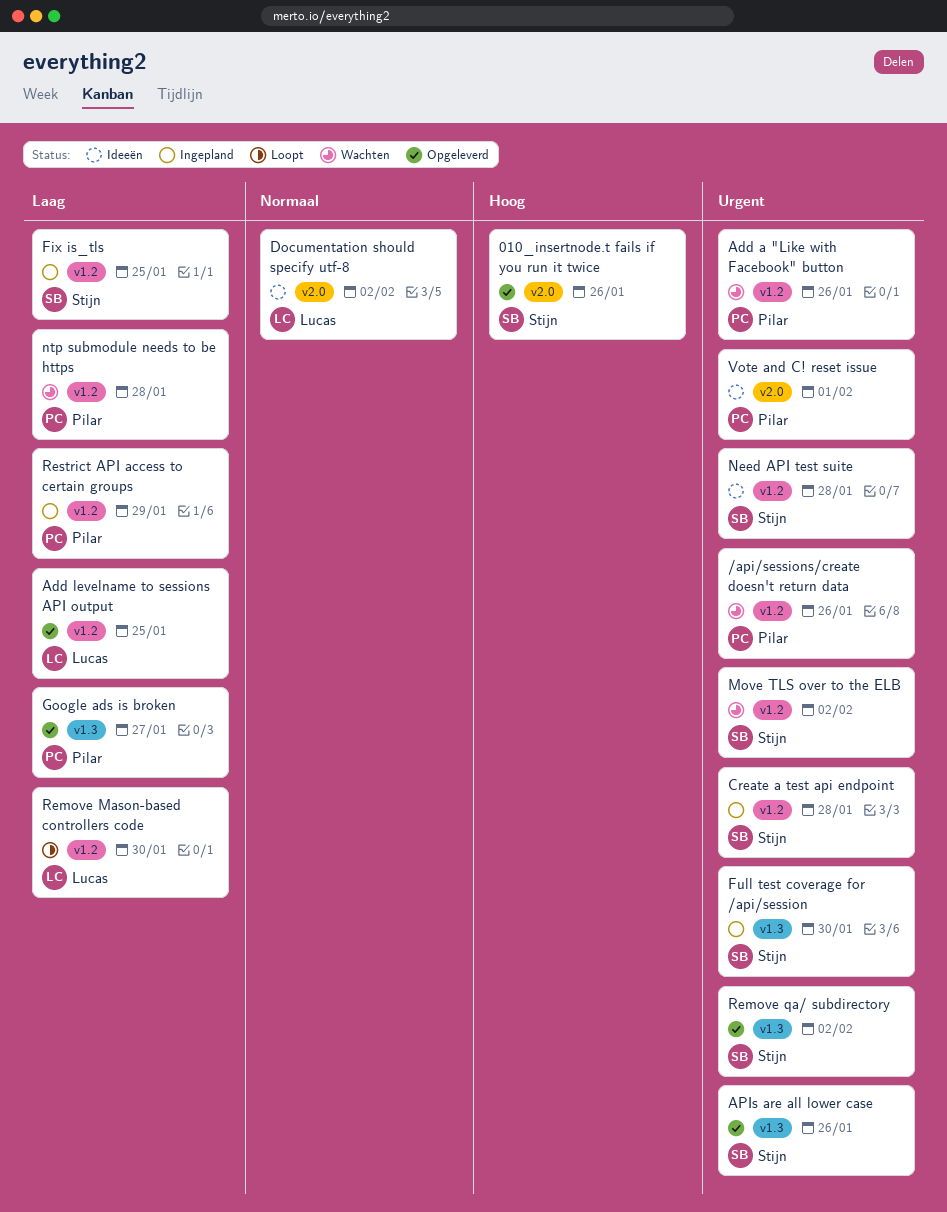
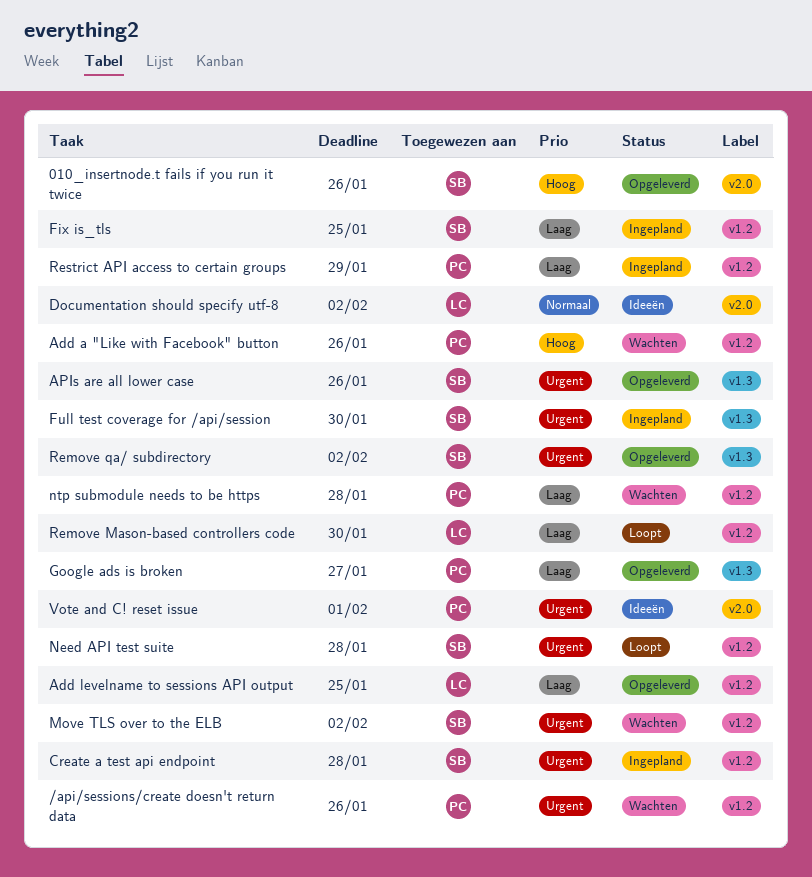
Add a "Like with Facebook" button, priority: Urgent -> Hoog
Need API test suite, status: Ideeën -> Loopt

